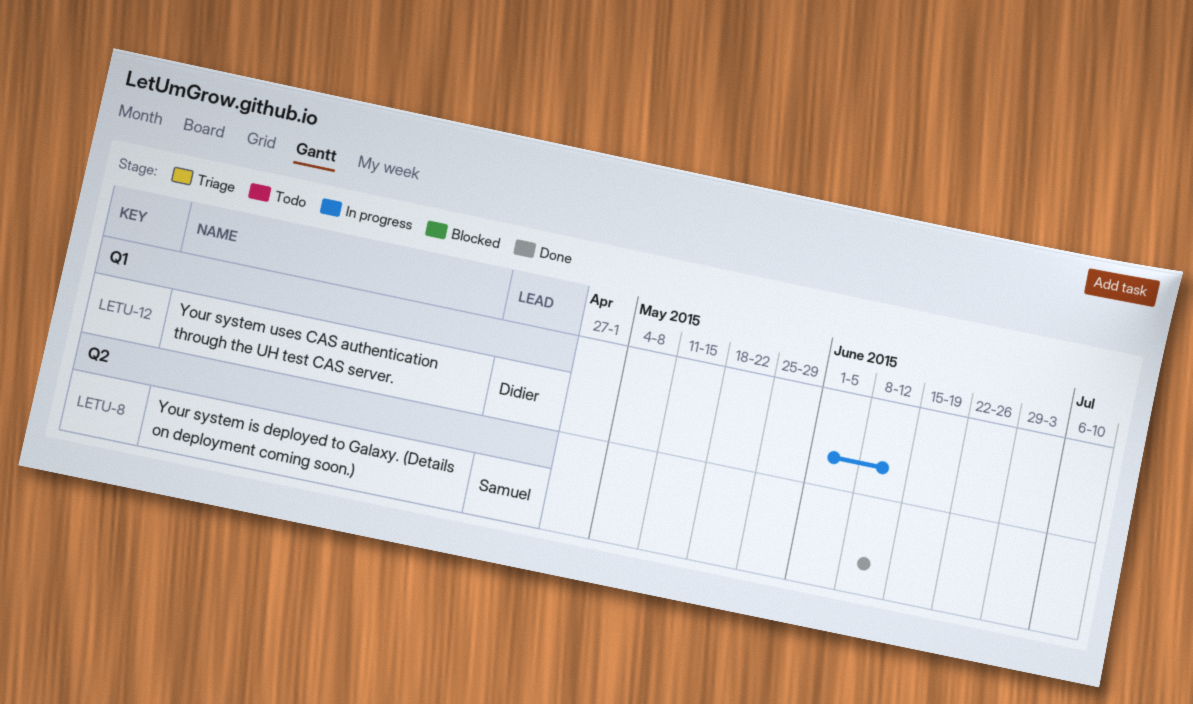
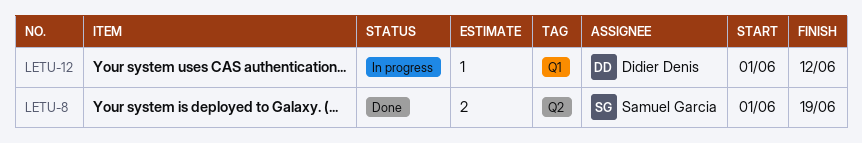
LETU-8, start: Jun 8 -> Jun 1
LETU-8, due: Jun 12 -> Jun 19

